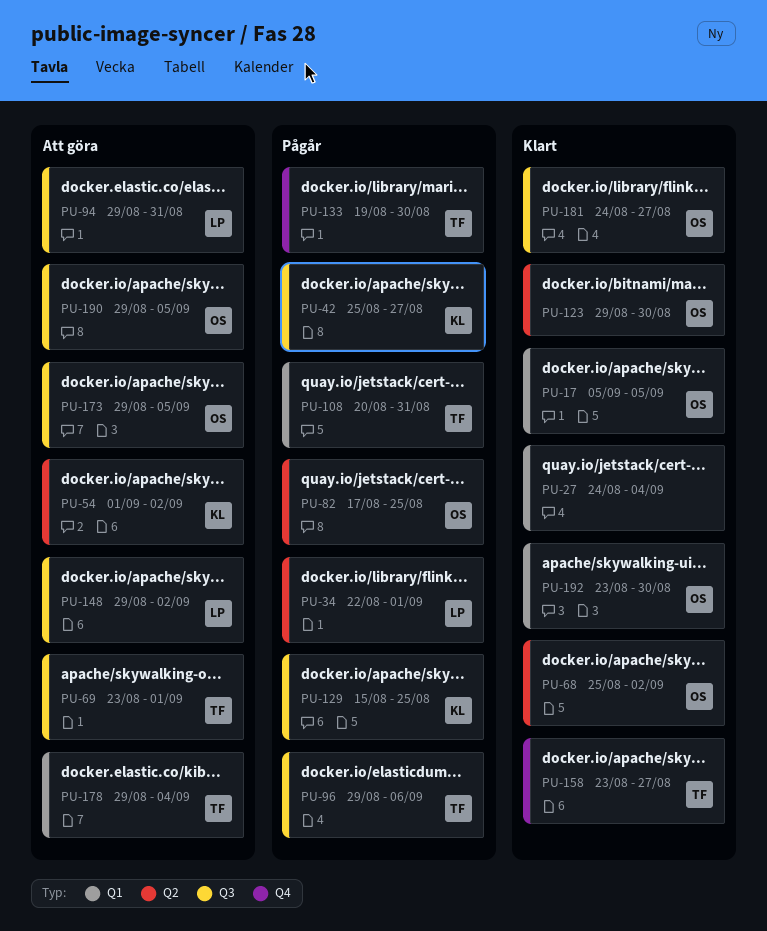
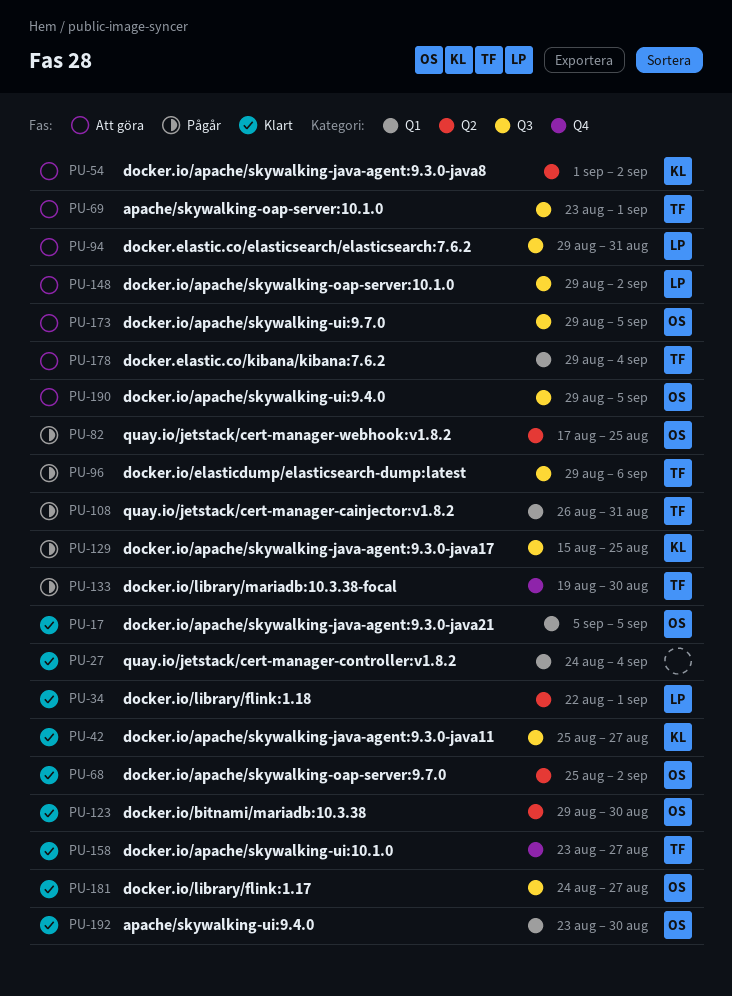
PU-34, status: Pågår -> Klart
PU-42, status: Pågår -> Klart
PU-108, start: Aug 20 -> Aug 26

